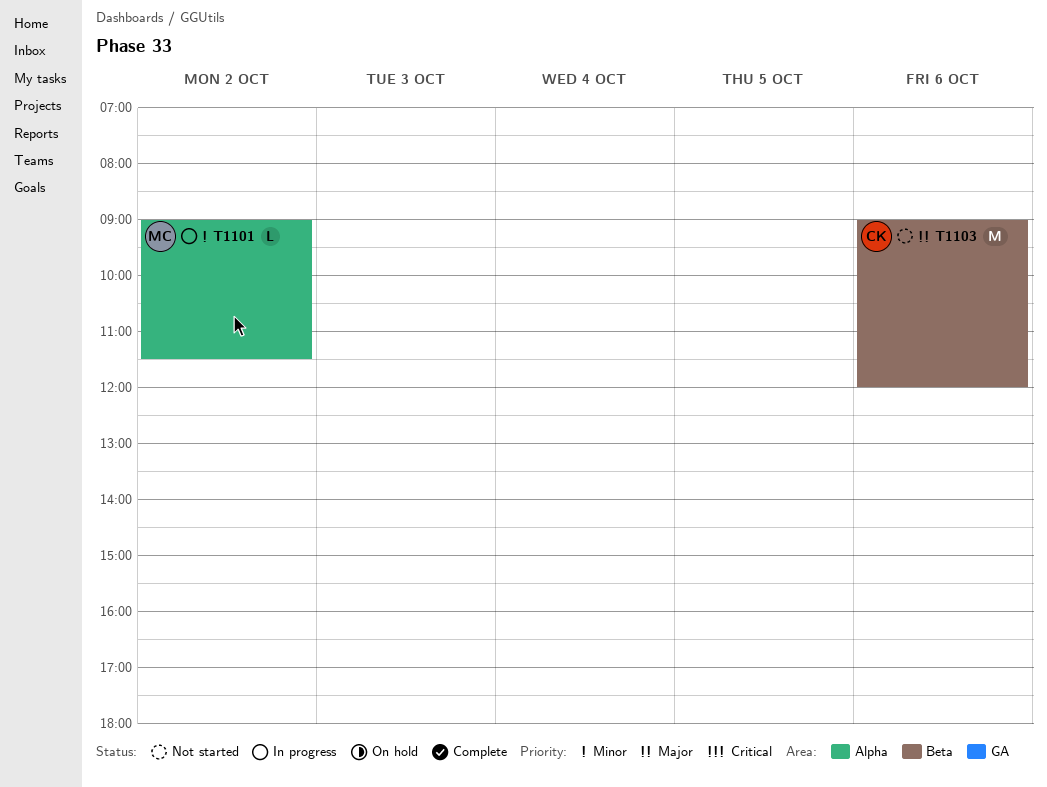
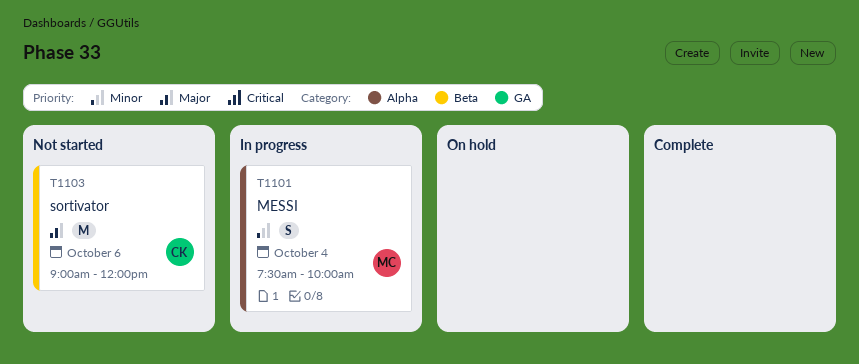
T1101, estimate: L -> S
T1101, day: Oct 2 -> Oct 4
T1101, begins: 09:00 -> 07:30
T1101, ends: 11:30 -> 10:00

